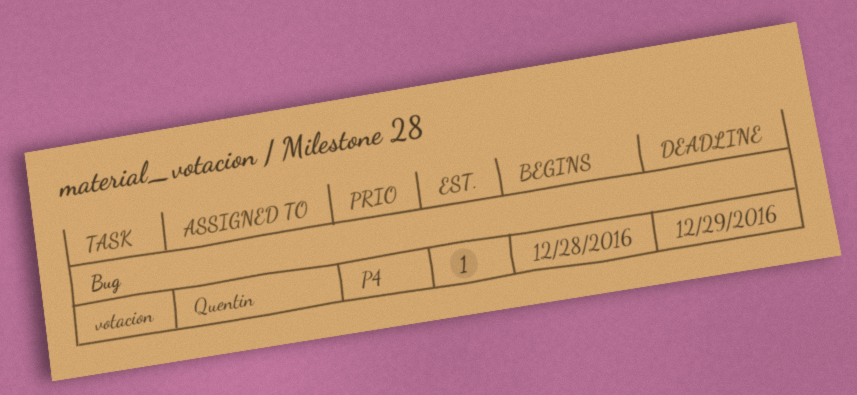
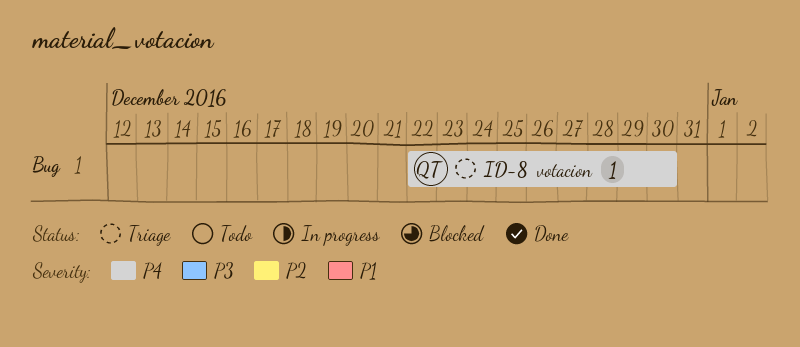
votacion, start: Dec 28 -> Dec 22
votacion, due: Dec 29 -> Dec 30

